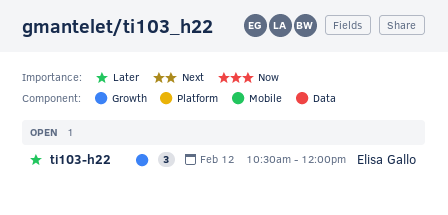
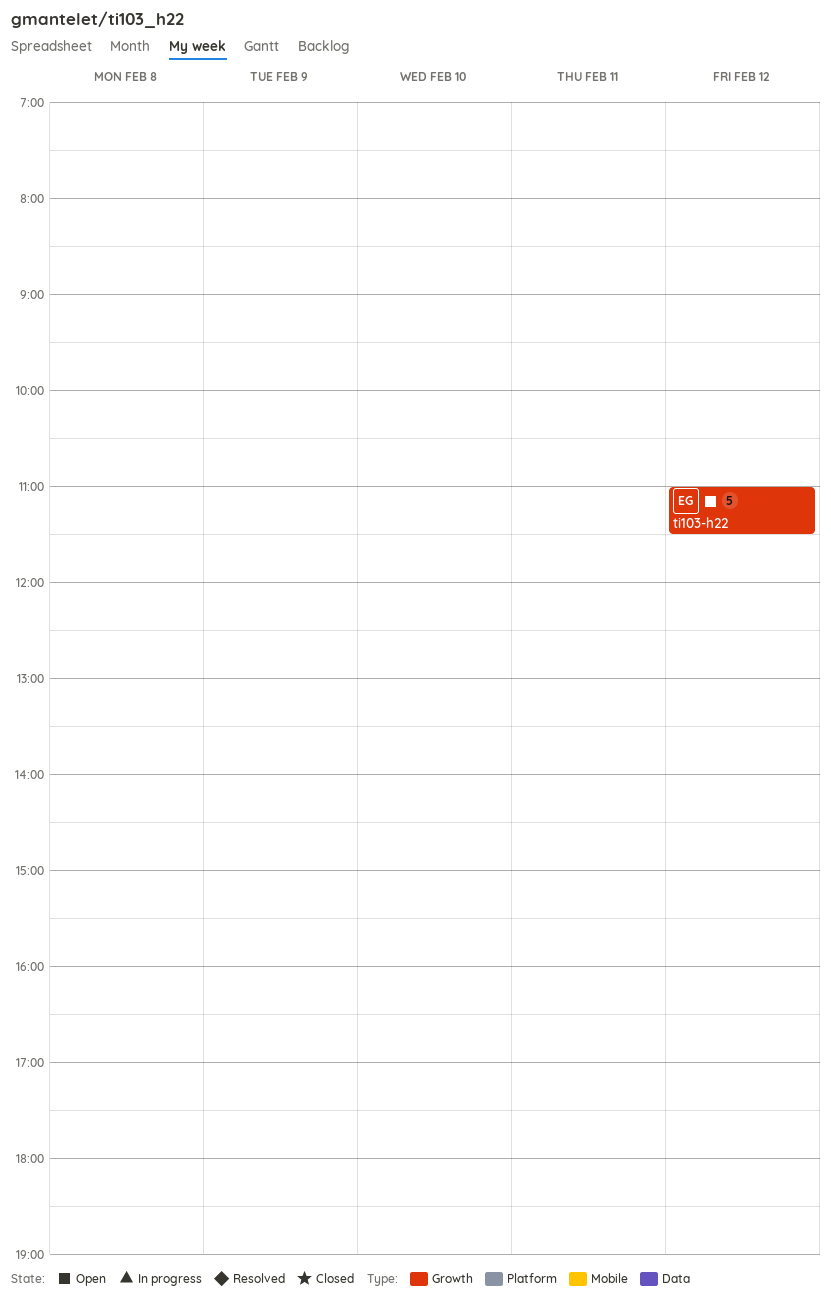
ti103-h22, estimate: 3 -> 5
ti103-h22, begins: 10:30 -> 11:00
ti103-h22, ends: 12:00 -> 11:30

